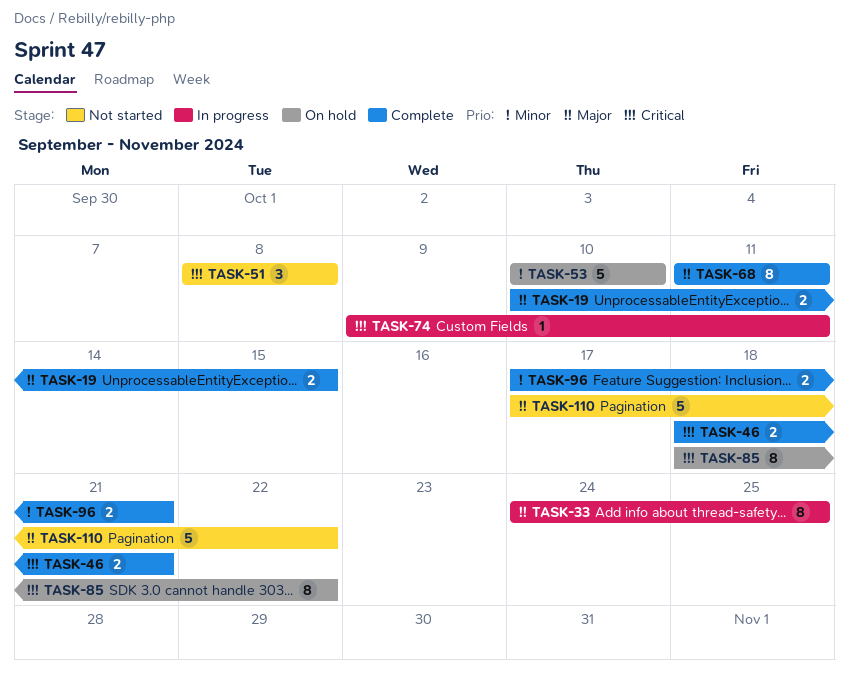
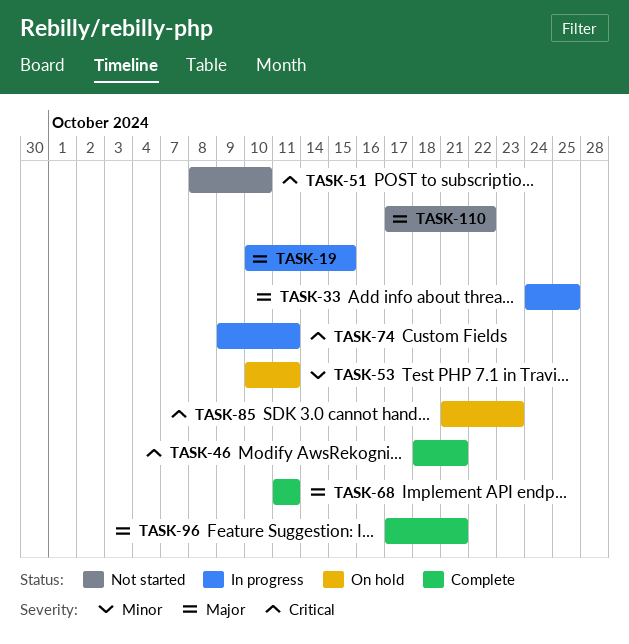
TASK-19, status: Complete -> In progress
TASK-51, due: Oct 8 -> Oct 10
TASK-53, due: Oct 10 -> Oct 11
TASK-85, start: Oct 18 -> Oct 21
TASK-85, due: Oct 22 -> Oct 23
TASK-96, priority: Minor -> Major

